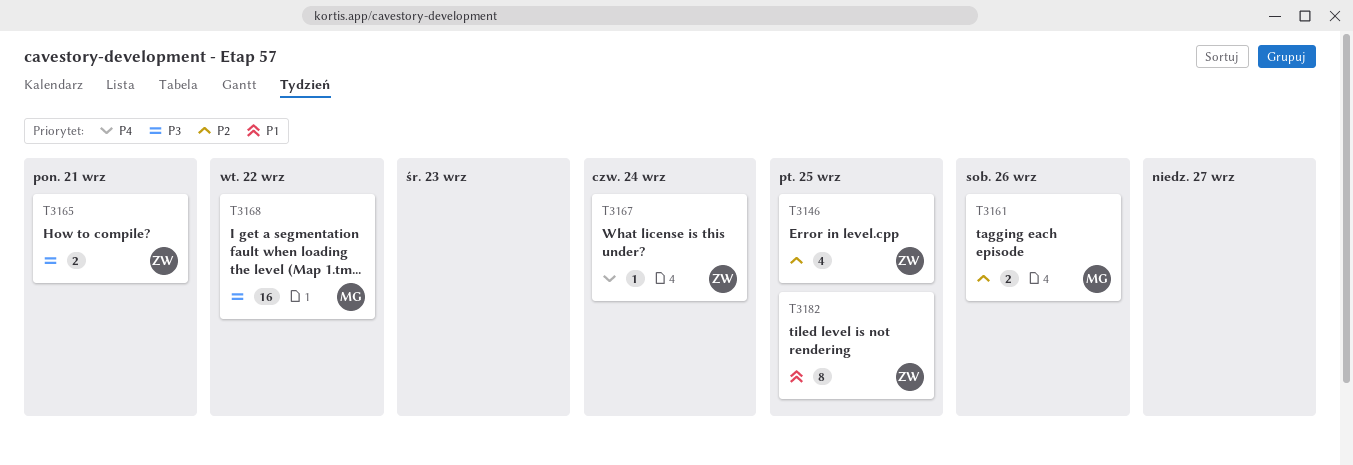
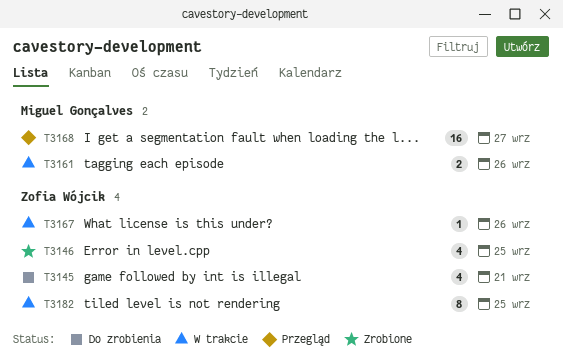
T3145: none -> present
T3165: present -> none
T3167, due: Sep 24 -> Sep 26
T3168, due: Sep 22 -> Sep 27

